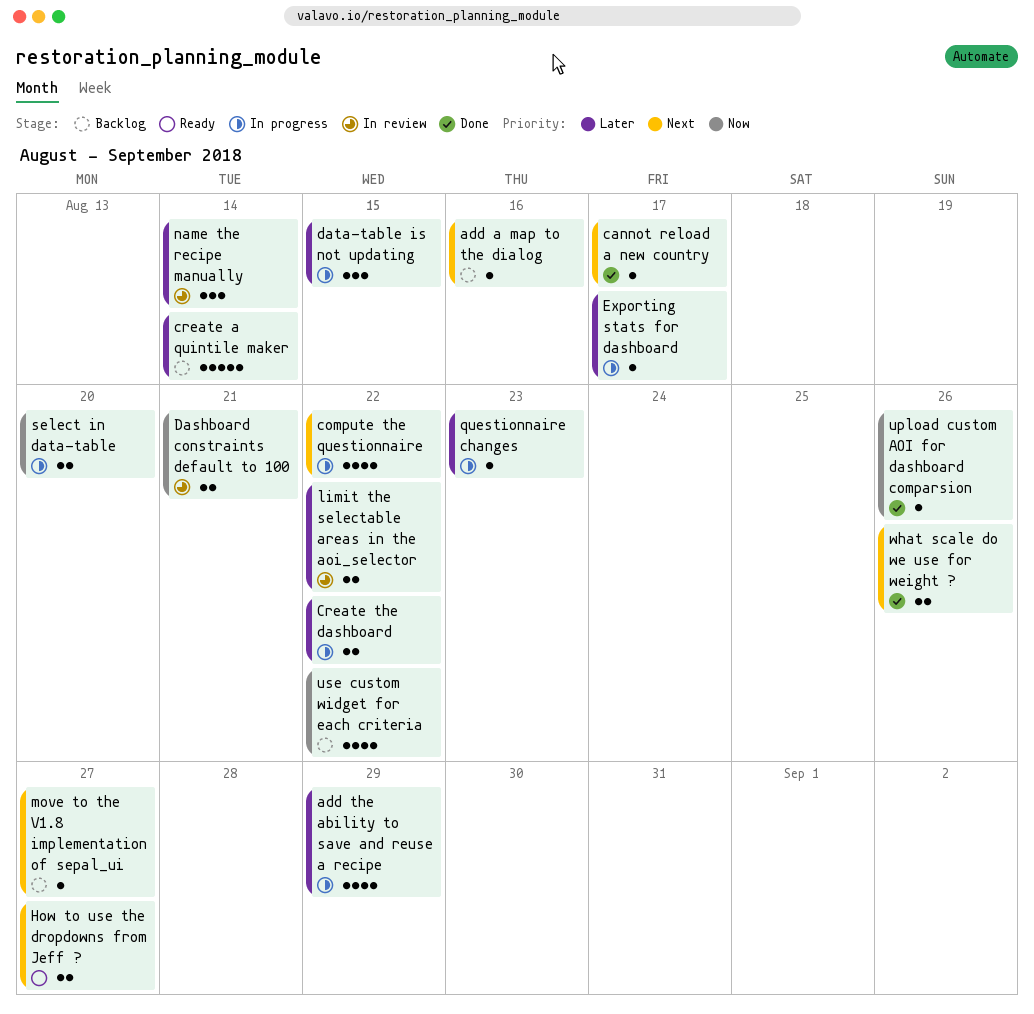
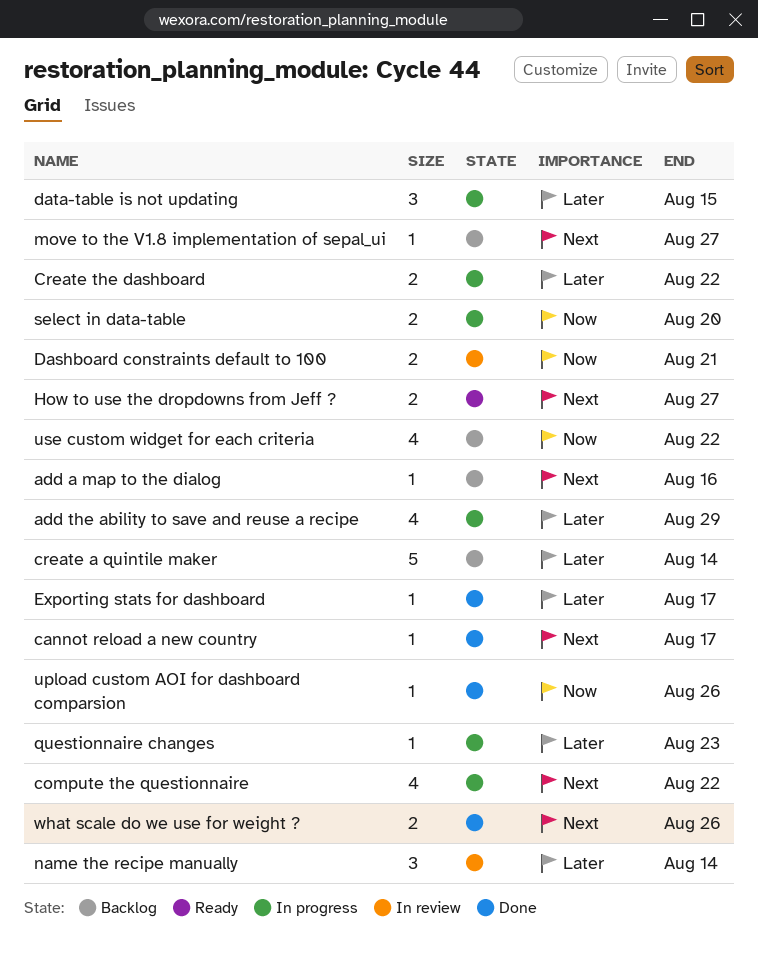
Exporting stats for dashboard, status: In progress -> Done
limit the selectable areas in the aoi_selector: present -> none

